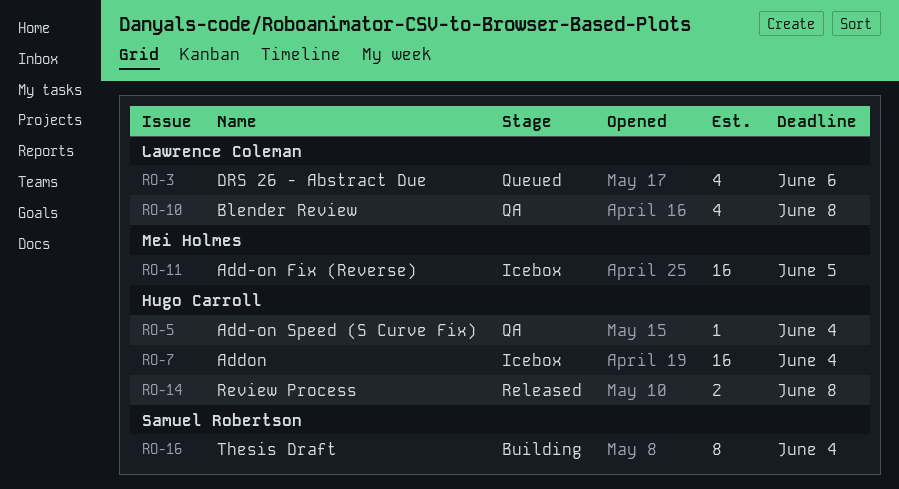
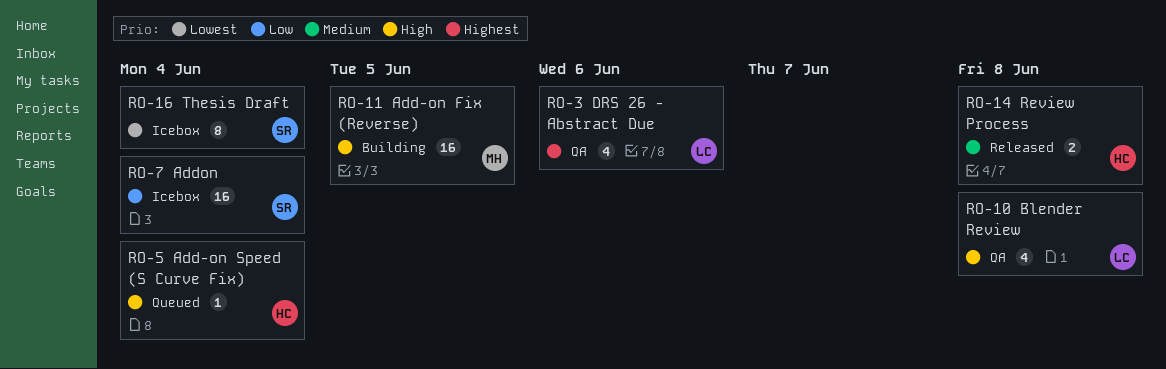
RO-3, status: Queued -> QA
RO-5, status: QA -> Queued
RO-7, owner: Hugo Carroll -> Samuel Robertson
RO-11, status: Icebox -> Building
RO-16, status: Building -> Icebox

